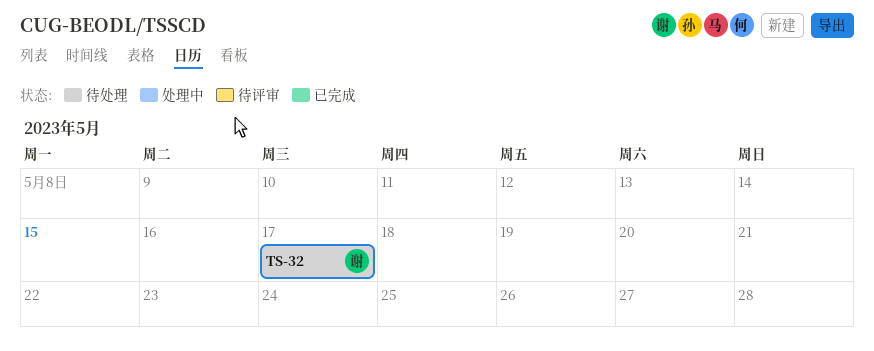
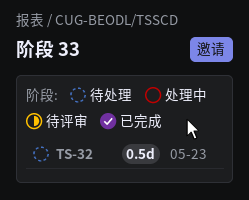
TS-32, due: May 17 -> May 23

